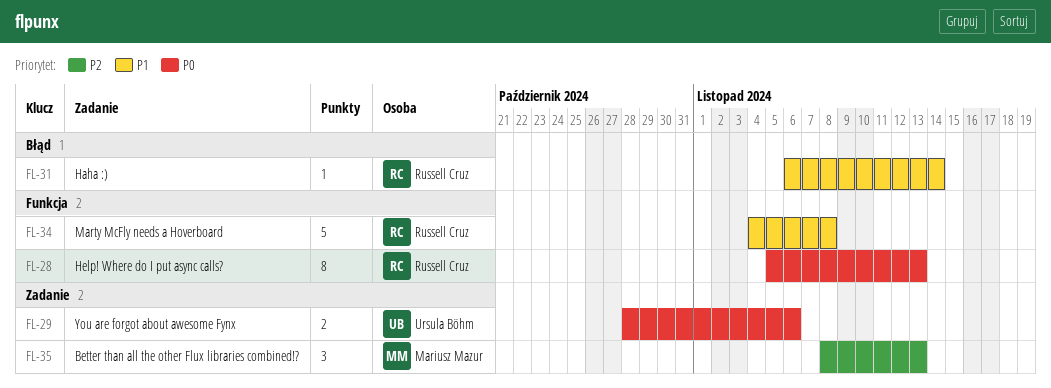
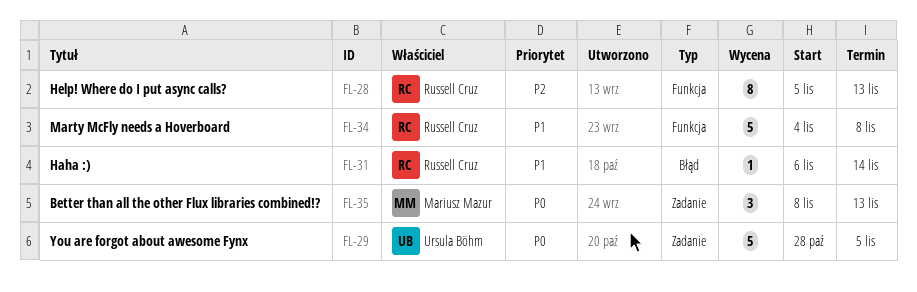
FL-28, priority: P0 -> P2
FL-29, estimate: 2 -> 5
FL-29, due: Nov 6 -> Nov 5
FL-35, priority: P2 -> P0

